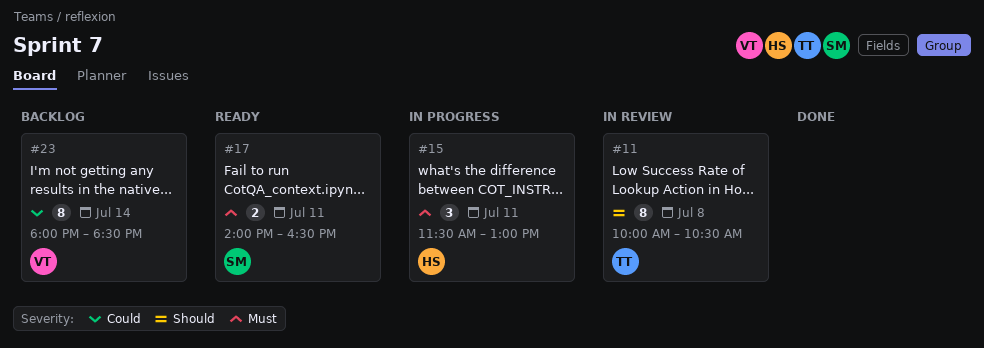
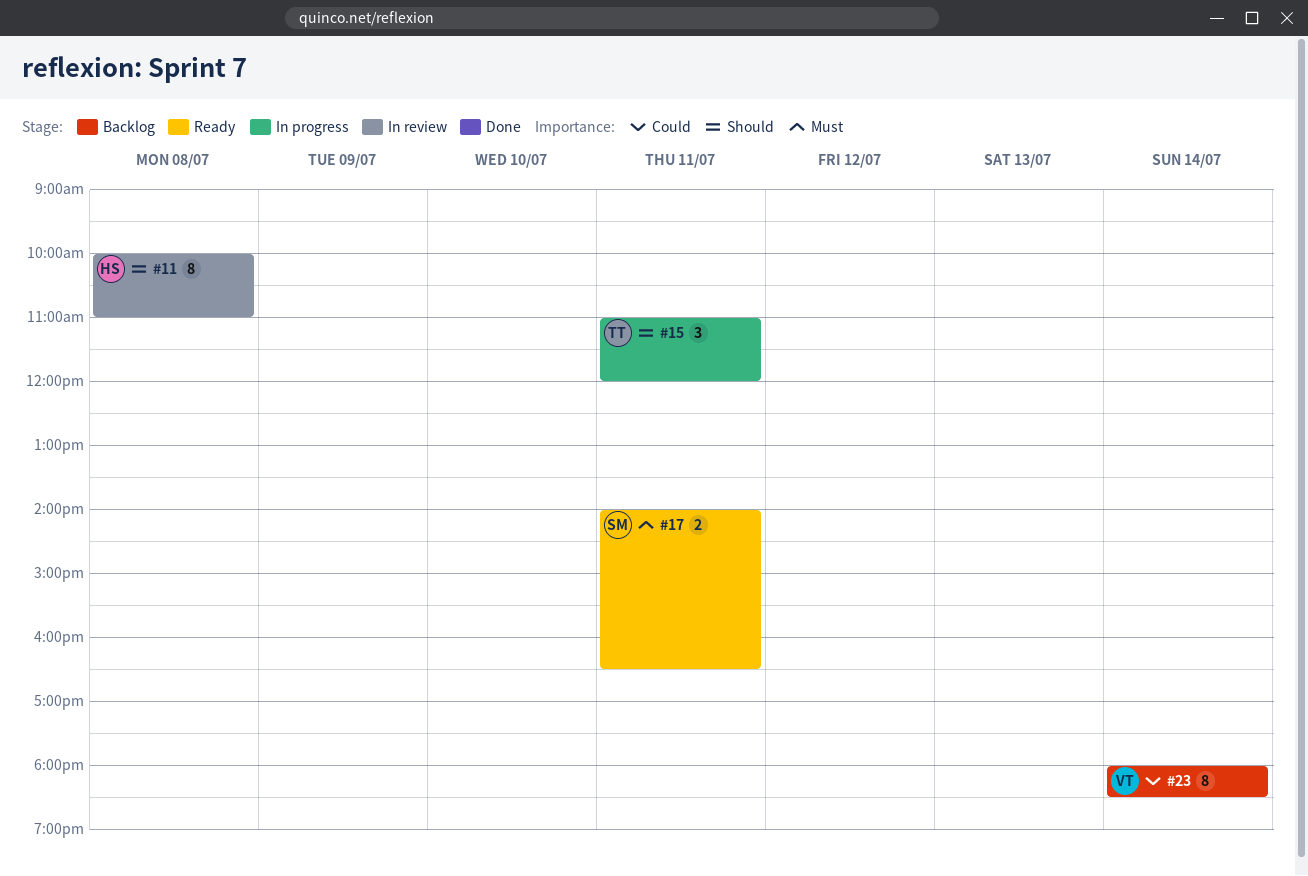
#11, owner: TT -> HS
#11, ends: 10:30 -> 11:00
#15, owner: HS -> TT
#15, priority: Must -> Should
#15, begins: 11:30 -> 11:00
#15, ends: 13:00 -> 12:00

